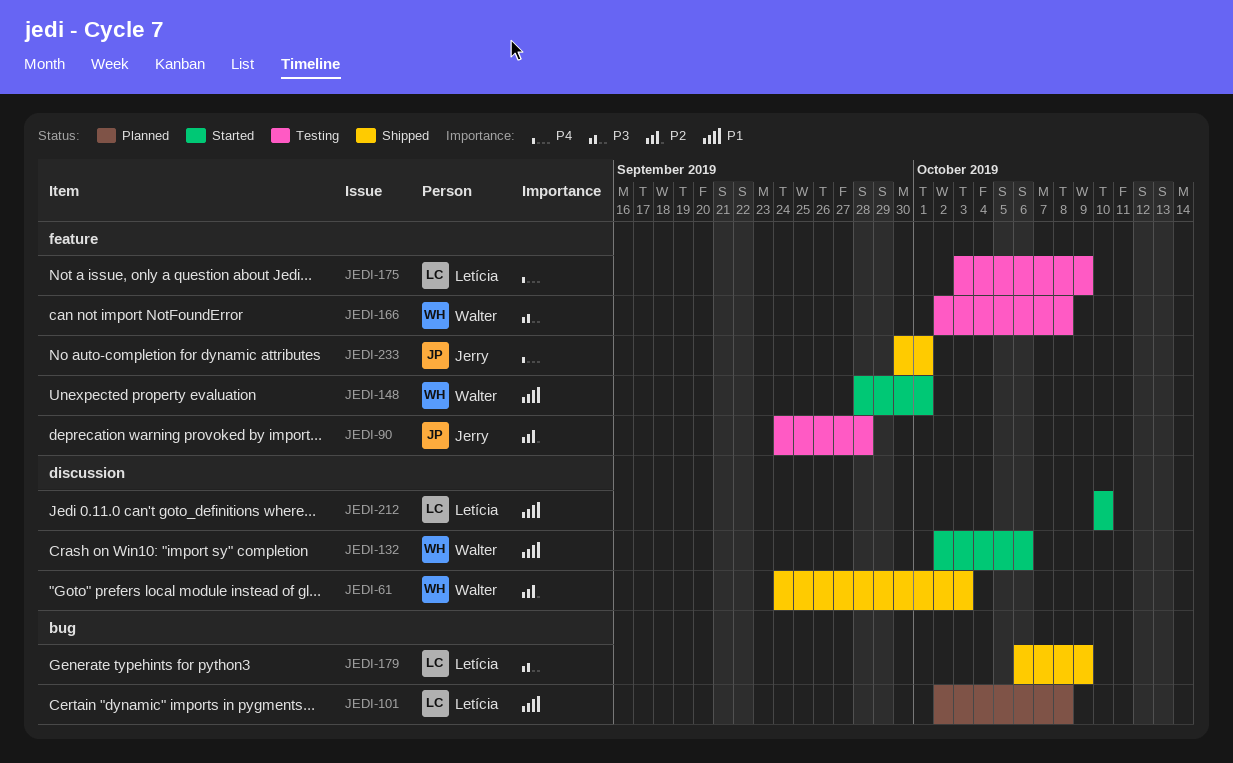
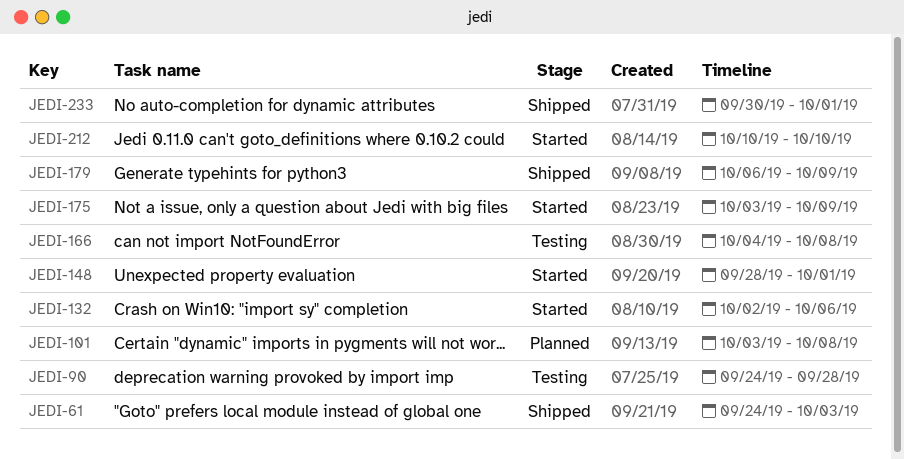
JEDI-101, start: Oct 2 -> Oct 3
JEDI-166, start: Oct 2 -> Oct 4
JEDI-175, status: Testing -> Started

